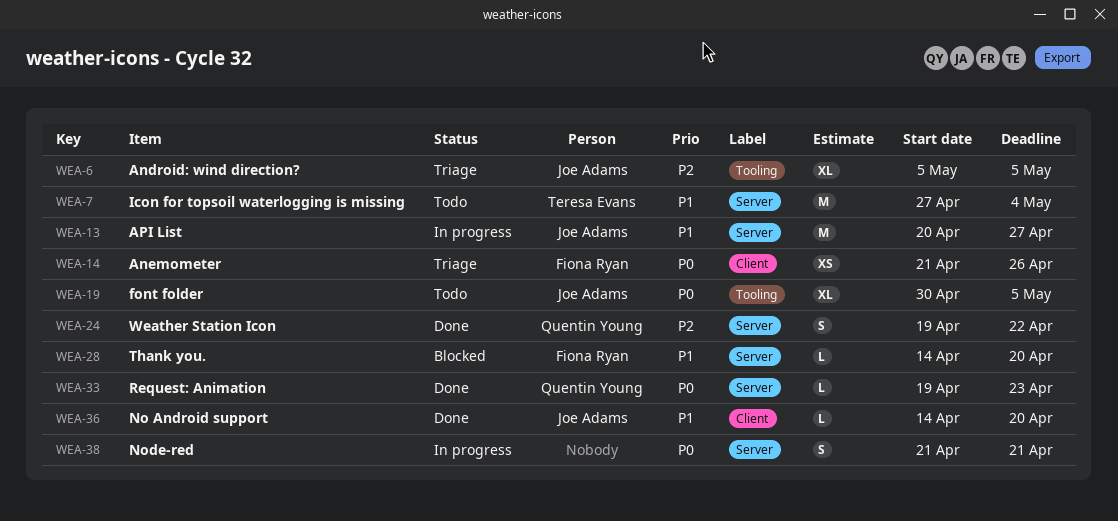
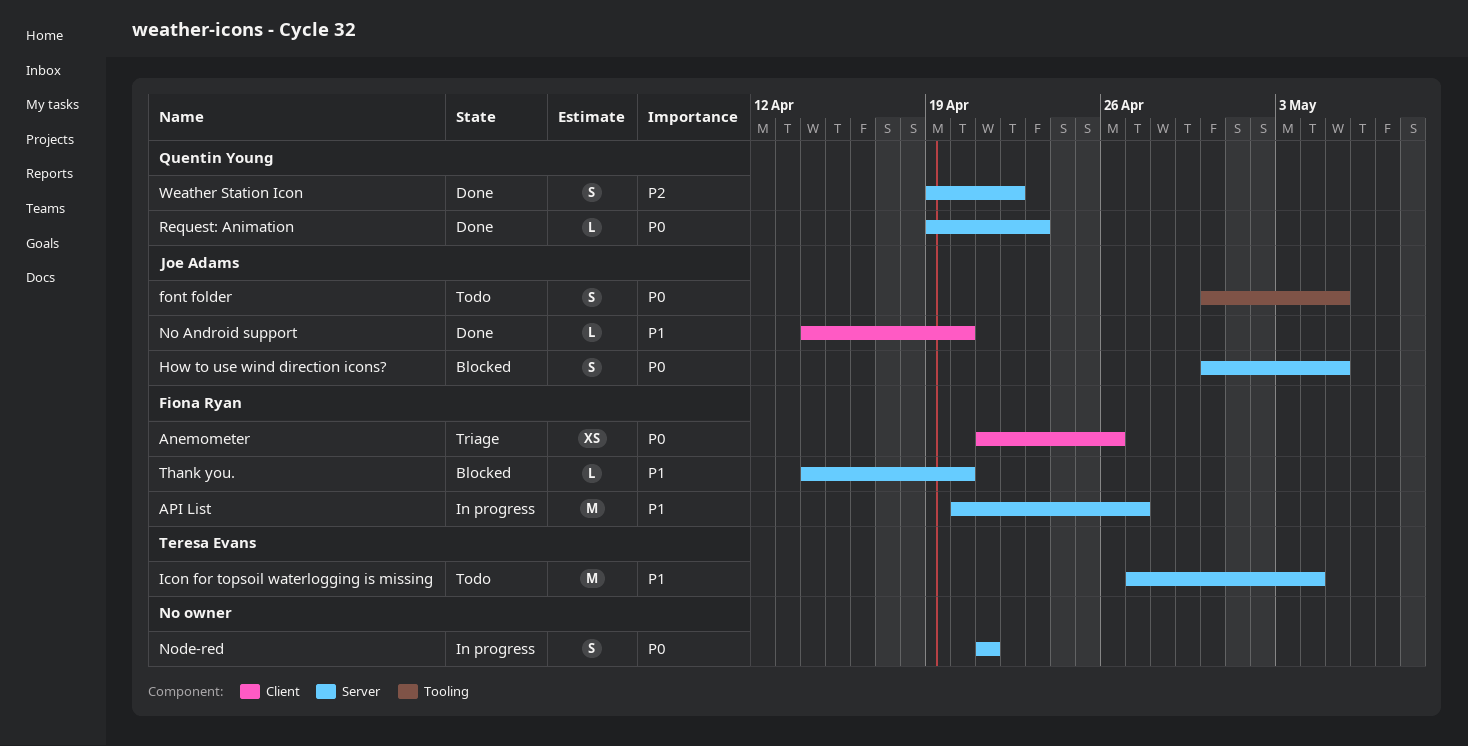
Android: wind direction?: present -> none
API List, owner: Joe Adams -> Fiona Ryan
font folder, estimate: XL -> S
How to use wind direction icons?: none -> present

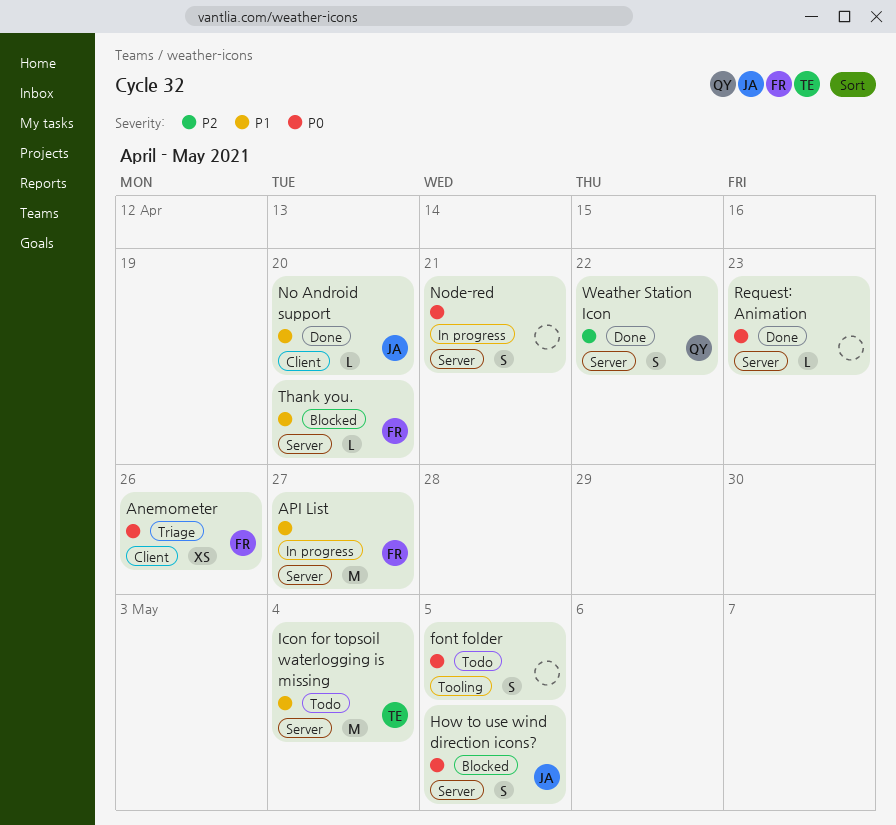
font folder, owner: Joe Adams -> none
Request: Animation, owner: Quentin Young -> none

